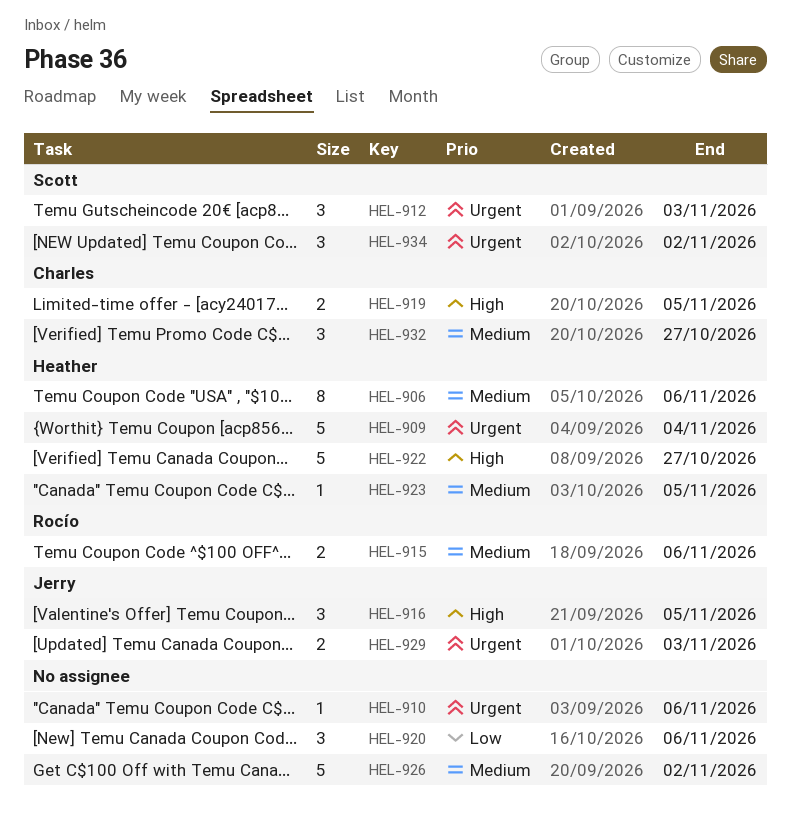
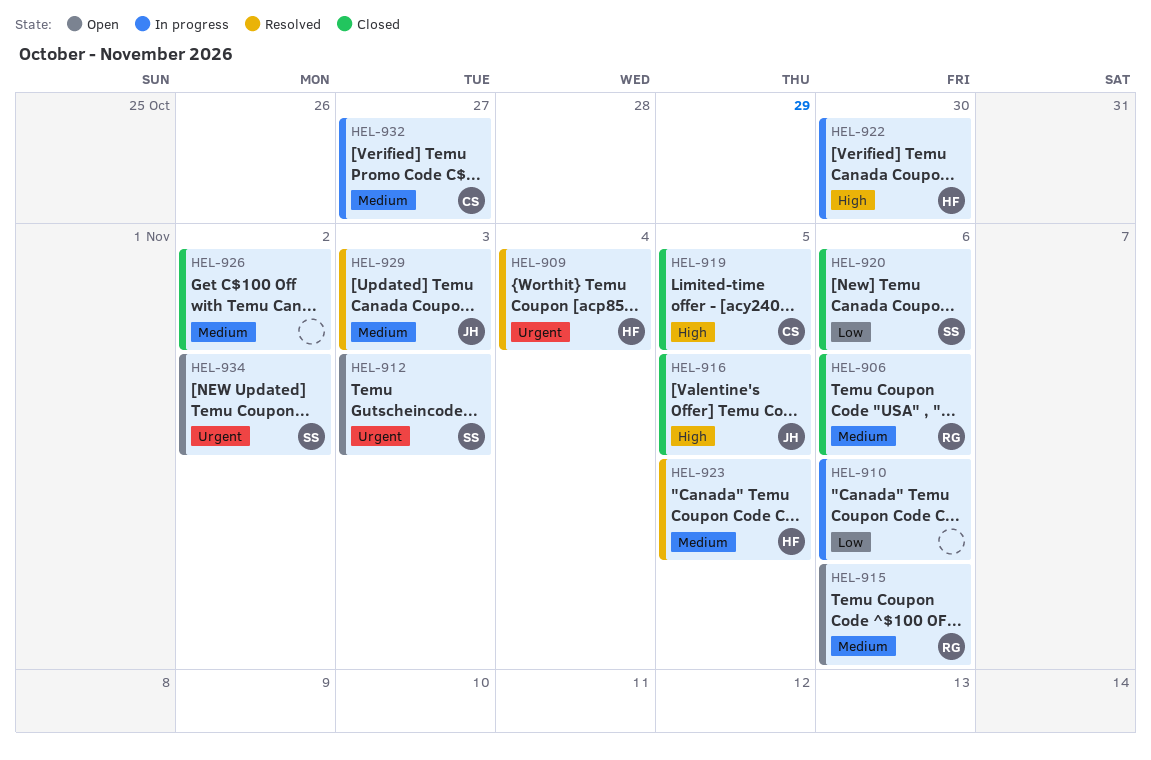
HEL-906, owner: Heather -> Rocío
HEL-910, priority: Urgent -> Low
HEL-920, owner: none -> Scott
HEL-922, due: Oct 27 -> Oct 30
HEL-929, priority: Urgent -> Medium

